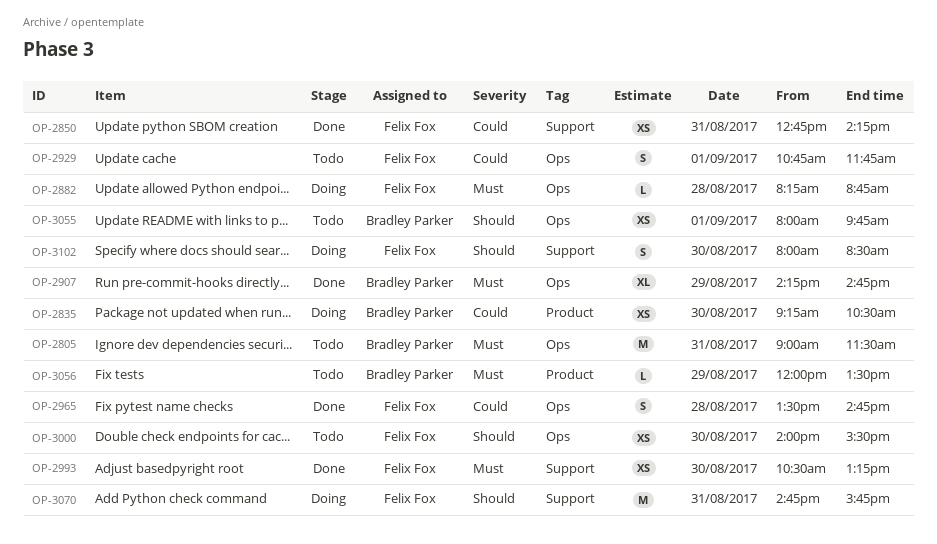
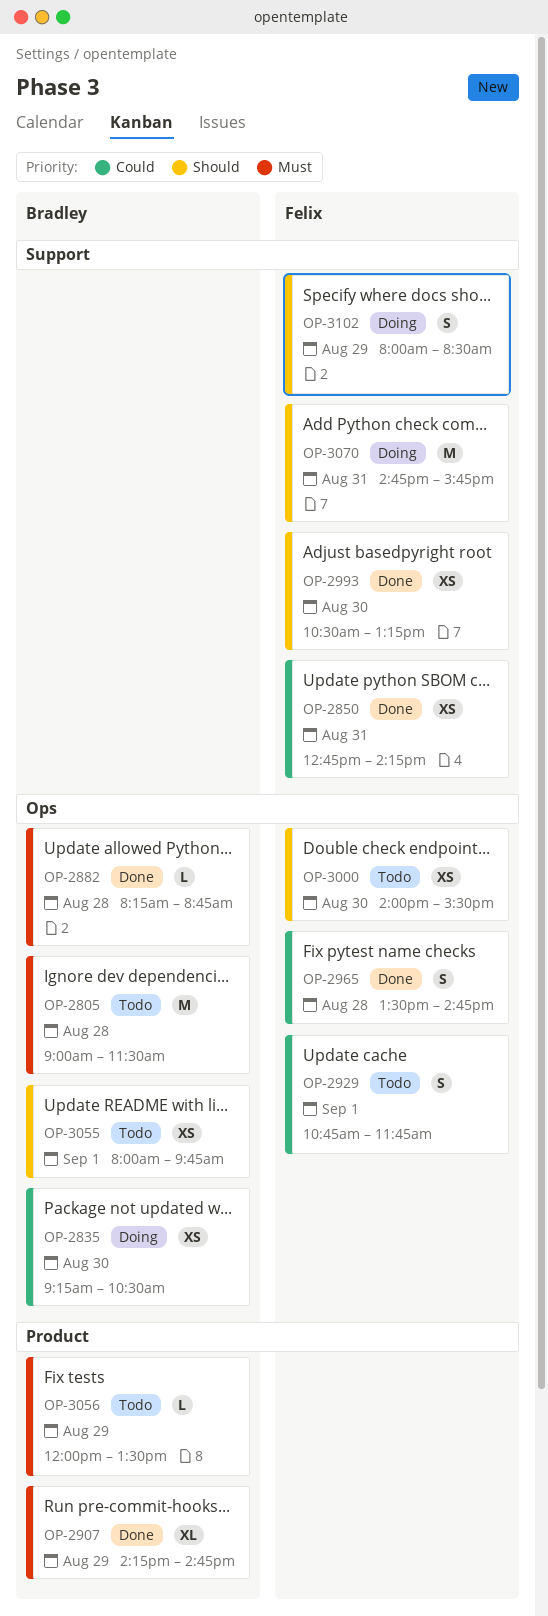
OP-2805, day: Aug 31 -> Aug 28
OP-2835, label: Product -> Ops
OP-2882, status: Doing -> Done
OP-2882, owner: Felix Fox -> Bradley Parker
OP-2907, label: Ops -> Product
OP-2993, priority: Must -> Should
OP-3102, day: Aug 30 -> Aug 29

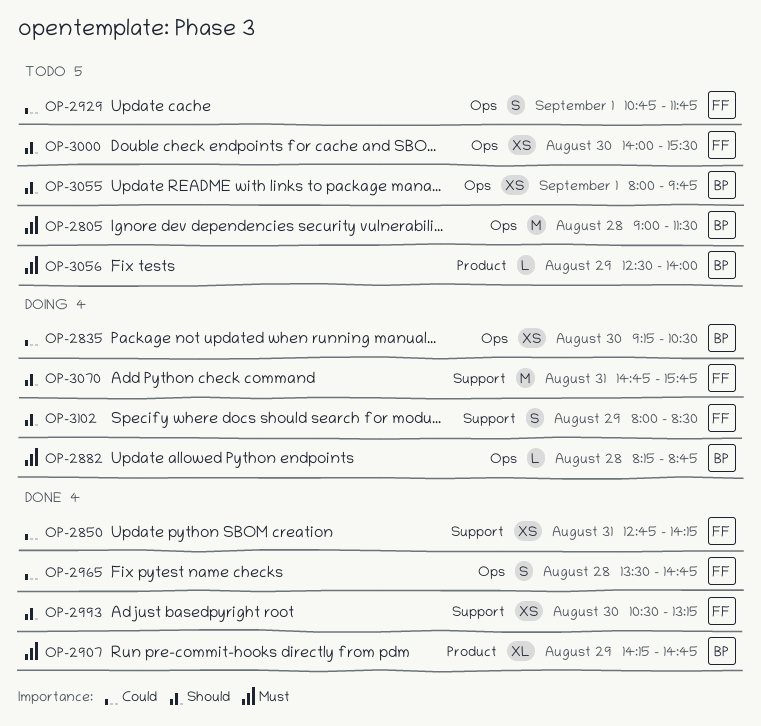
OP-2882, status: Done -> Doing
OP-3056, begins: 12:00 -> 12:30
OP-3056, ends: 13:30 -> 14:00

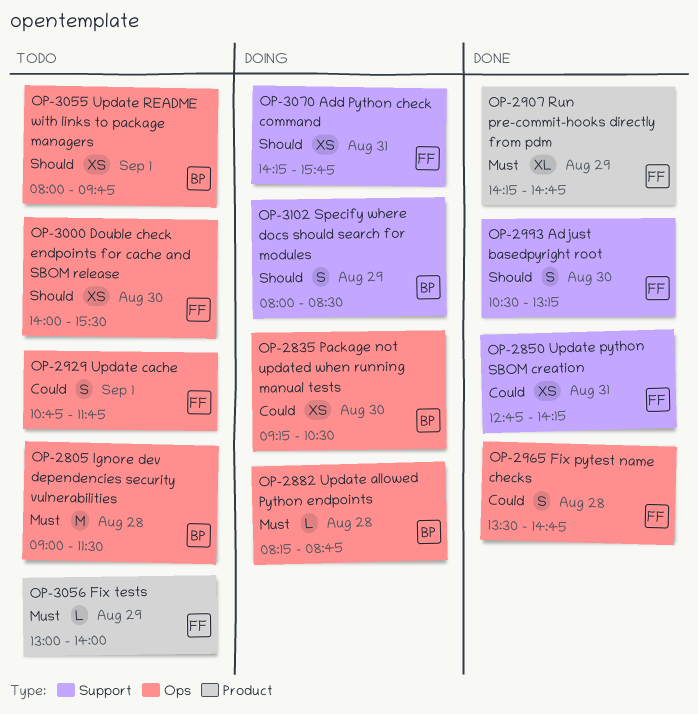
OP-2907, owner: BP -> FF
OP-2993, estimate: XS -> S
OP-3056, owner: BP -> FF
OP-3056, begins: 12:30 -> 13:00
OP-3070, estimate: M -> XS
OP-3070, begins: 14:45 -> 14:15
OP-3102, owner: FF -> BP

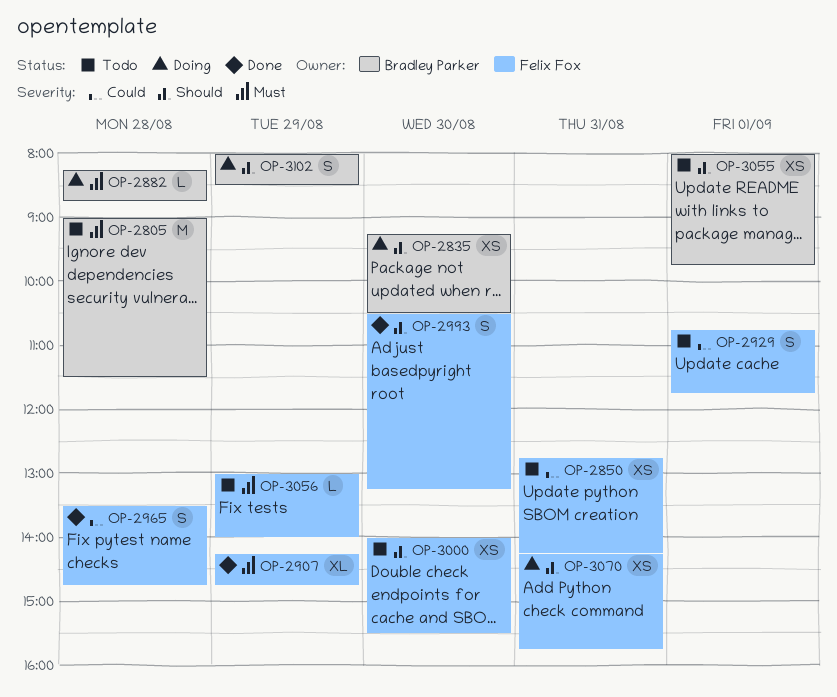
OP-2835, priority: Could -> Should
OP-2850, status: Done -> Todo

